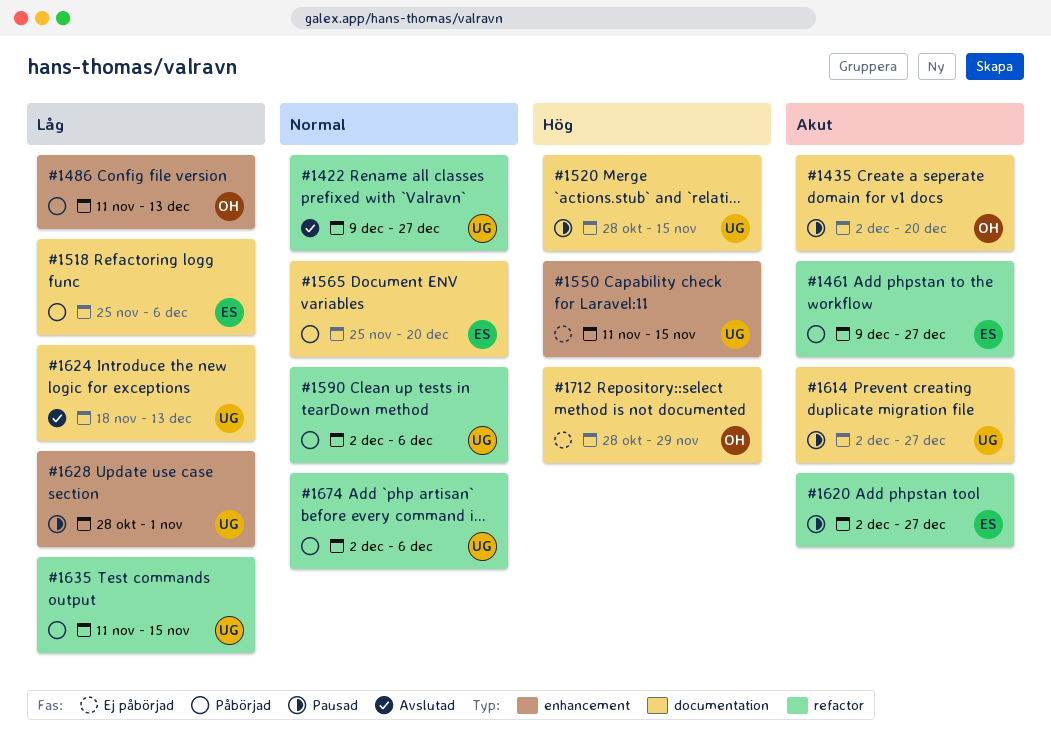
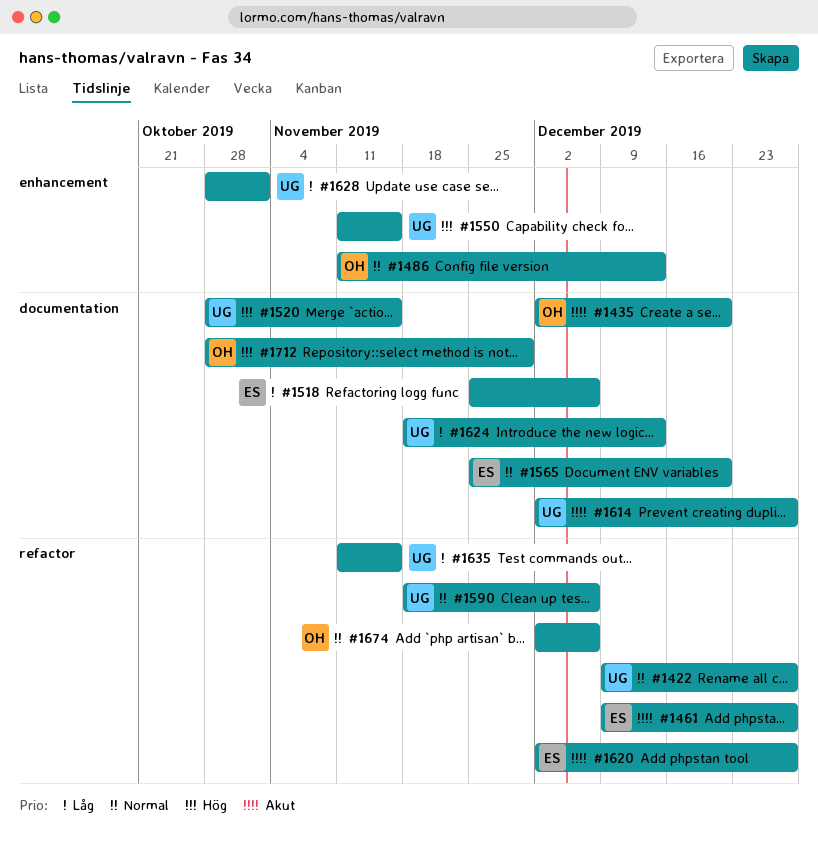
#1486, priority: Låg -> Normal
#1590, start: Dec 2 -> Nov 18
#1674, owner: UG -> OH

